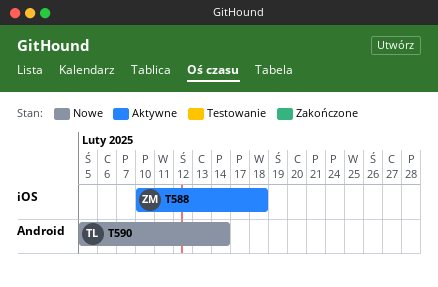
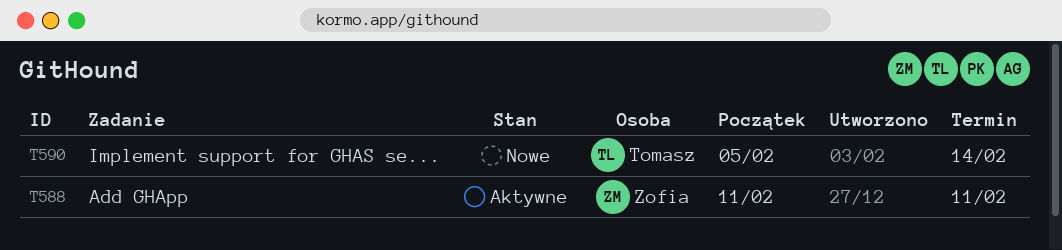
T588, start: Feb 10 -> Feb 11
T588, due: Feb 18 -> Feb 11

